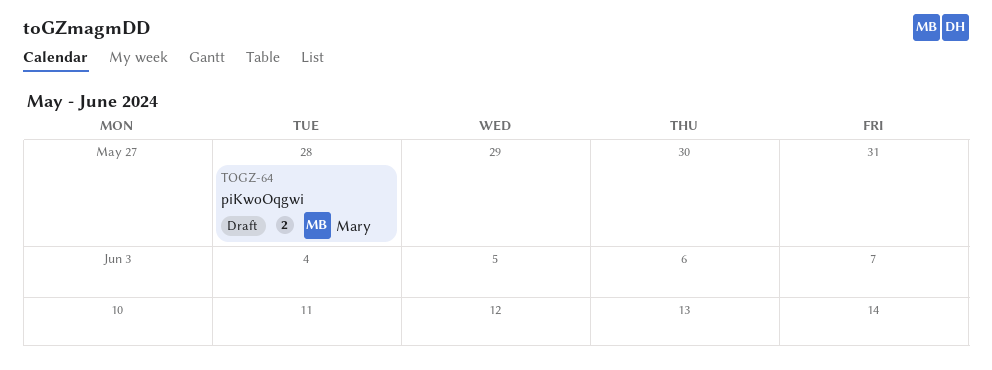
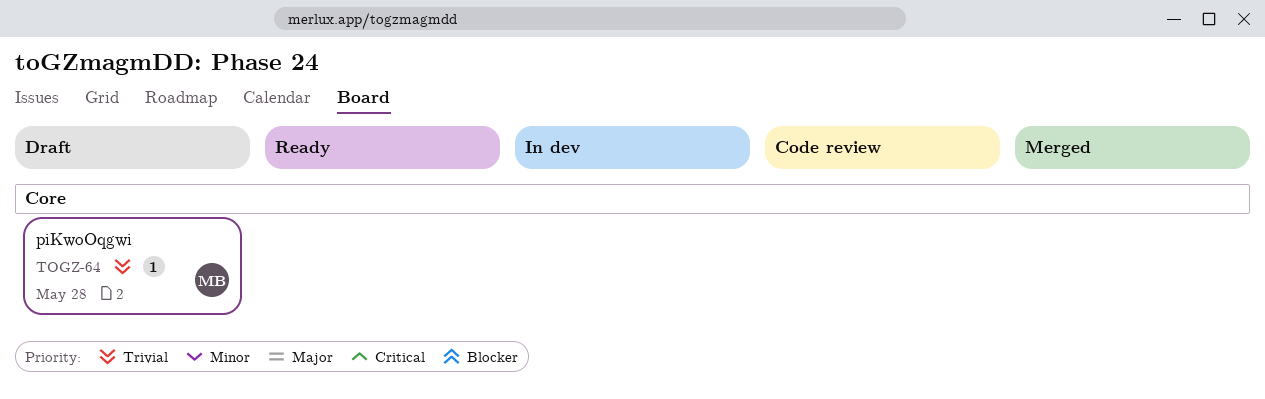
TOGZ-64, estimate: 2 -> 1

